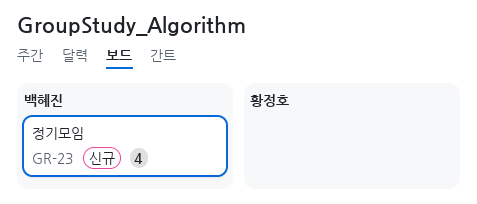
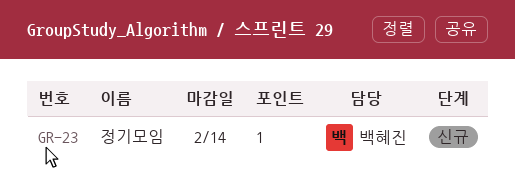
GR-23, estimate: 4 -> 1

